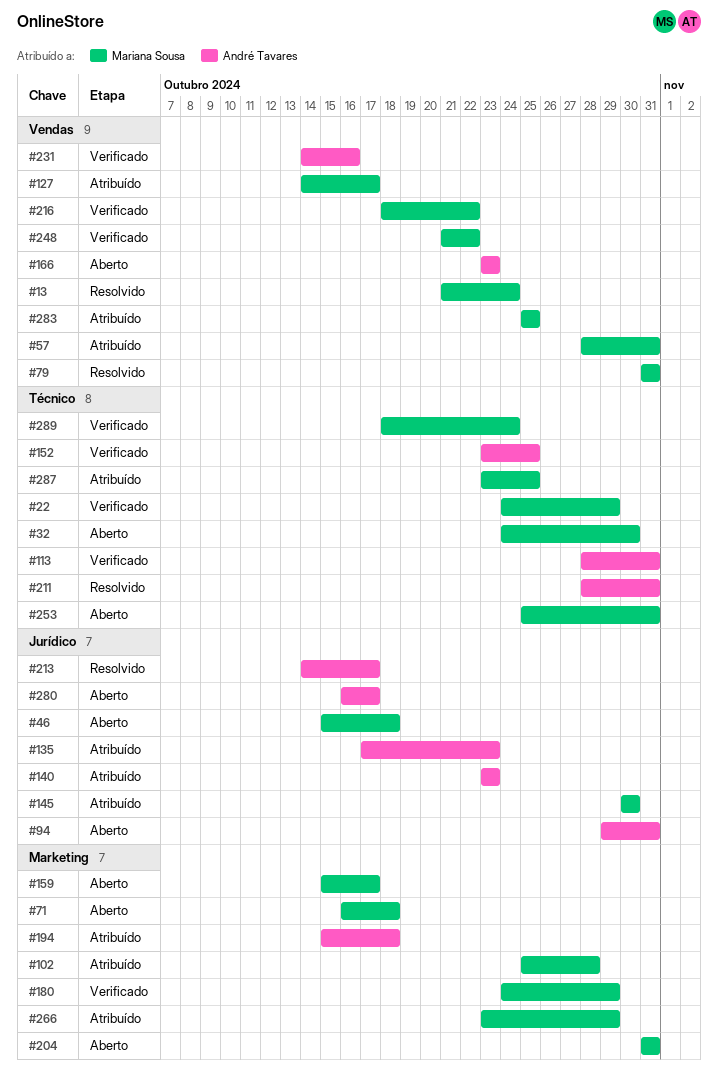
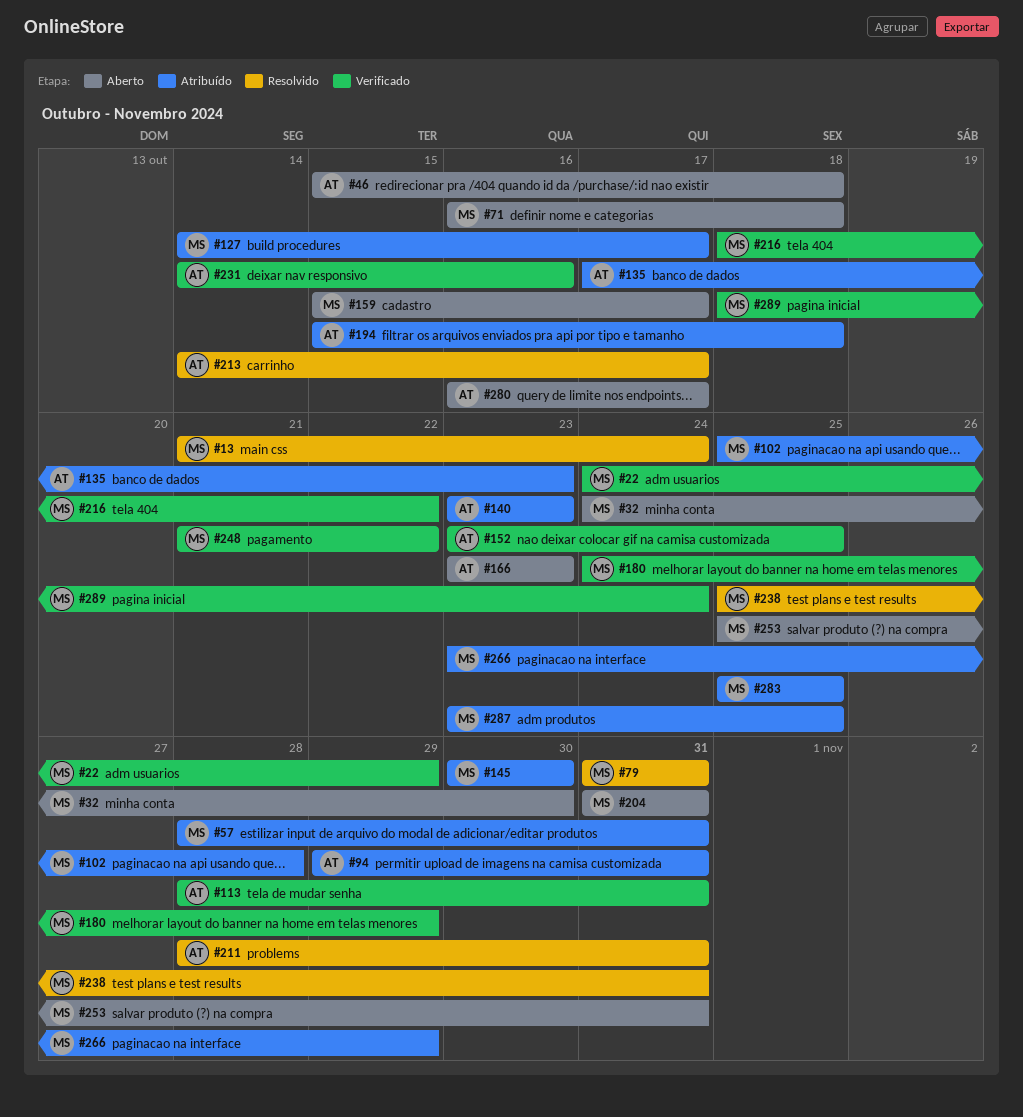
#46, owner: Mariana Sousa -> André Tavares
#94, status: Aberto -> Atribuído
#238: none -> present

